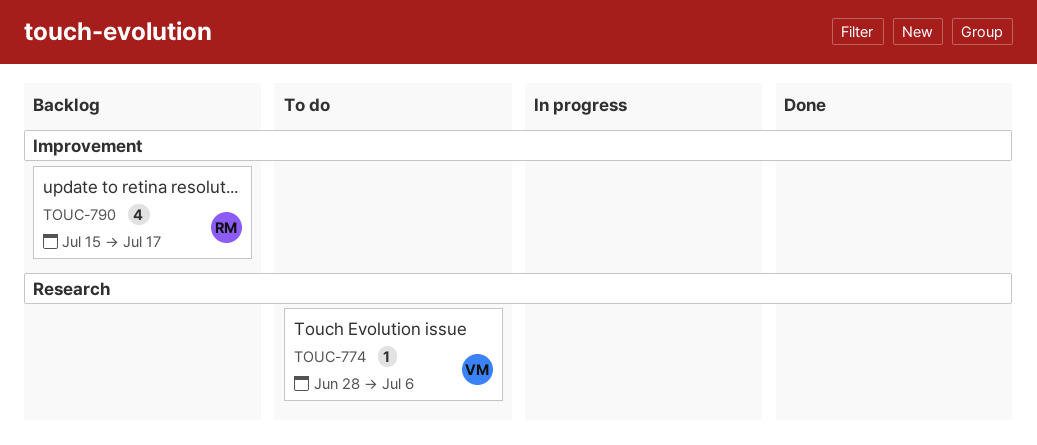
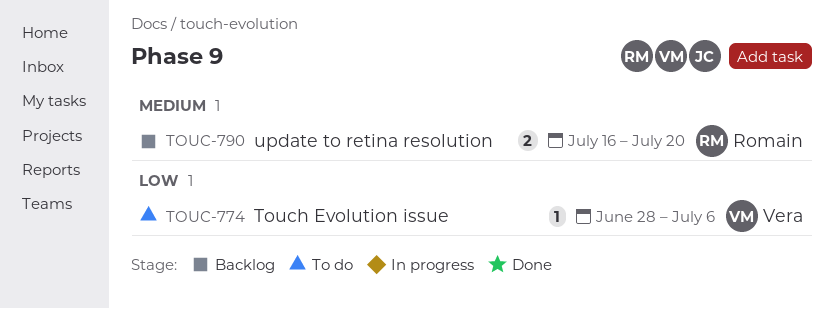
TOUC-790, estimate: 4 -> 2
TOUC-790, start: Jul 15 -> Jul 16
TOUC-790, due: Jul 17 -> Jul 20

